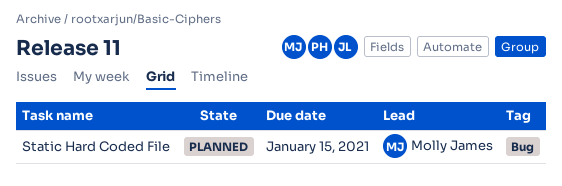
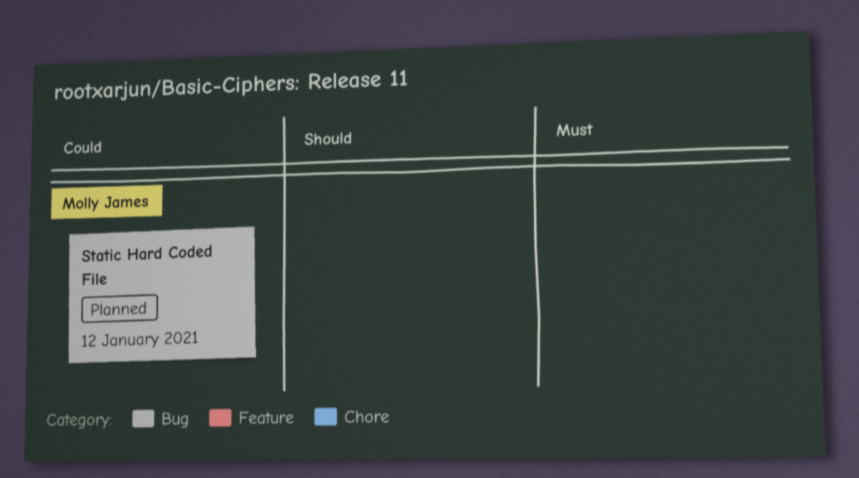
Static Hard Coded File, due: Jan 15 -> Jan 12

